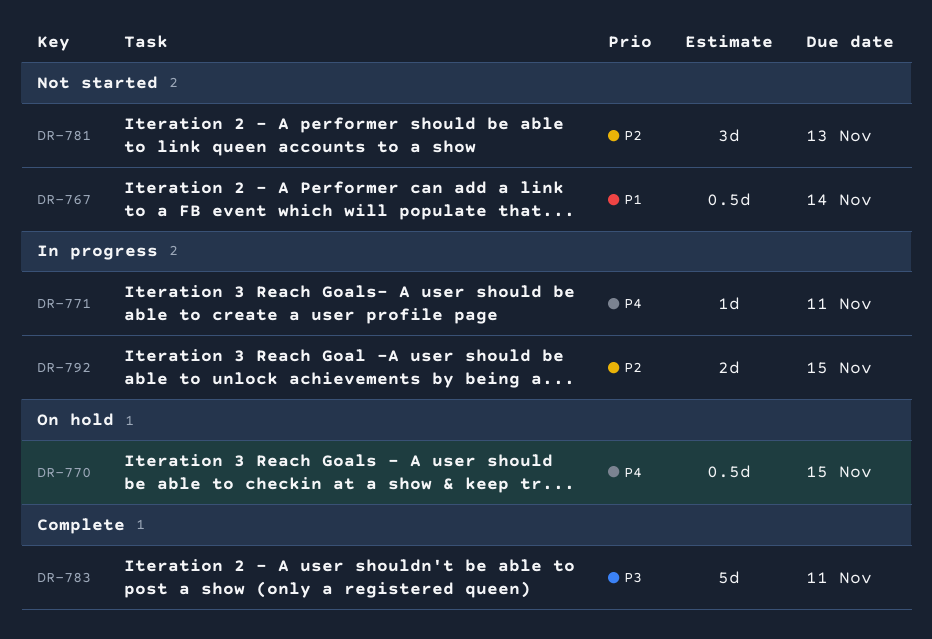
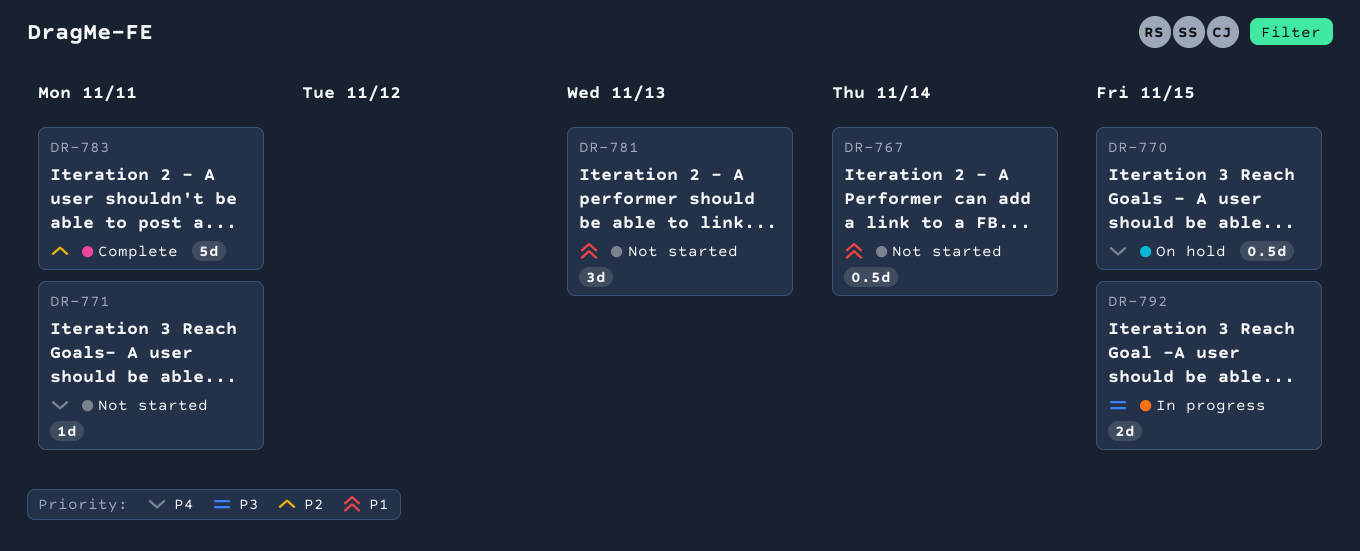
DR-771, status: In progress -> Not started
DR-781, priority: P2 -> P1
DR-783, priority: P3 -> P2
DR-792, priority: P2 -> P3

